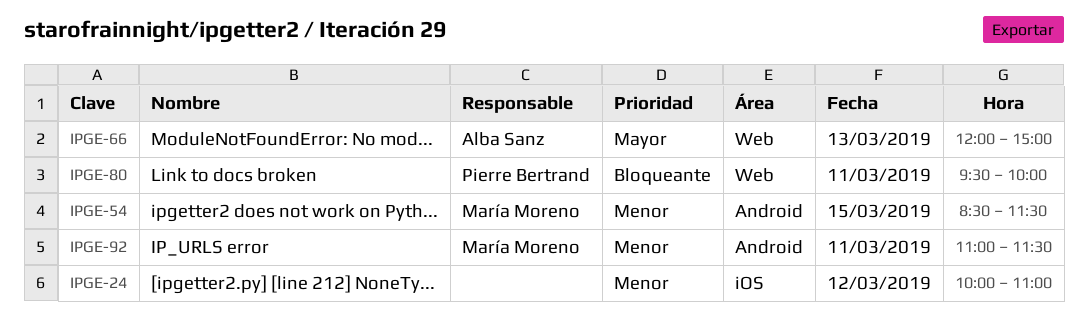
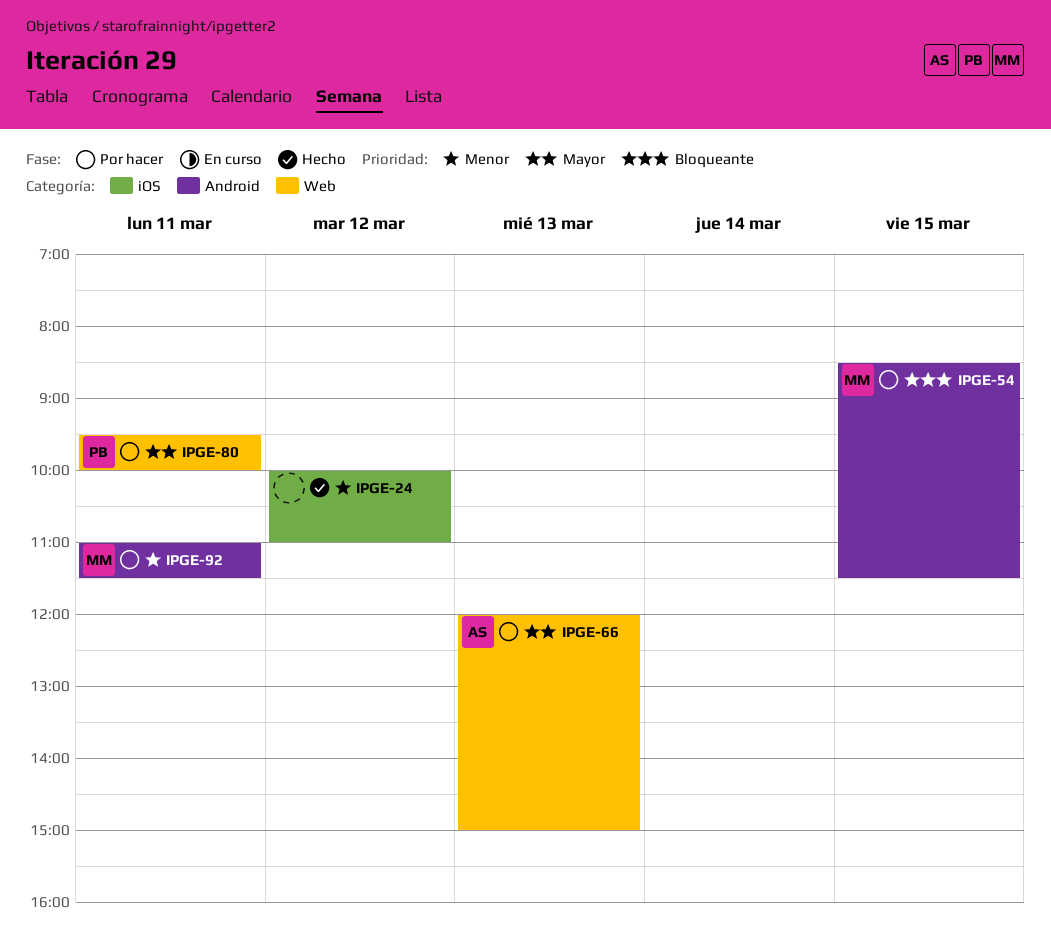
IPGE-54, priority: Menor -> Bloqueante
IPGE-80, priority: Bloqueante -> Mayor

